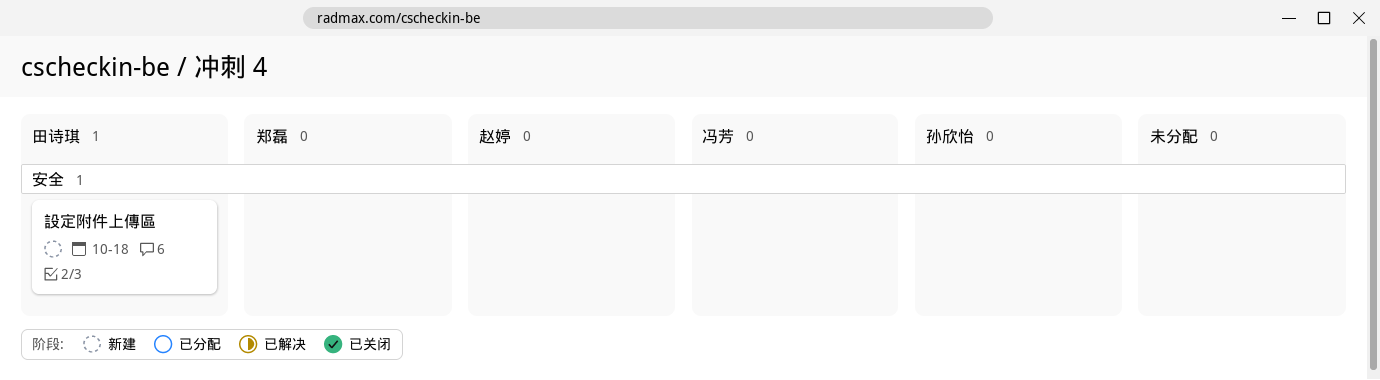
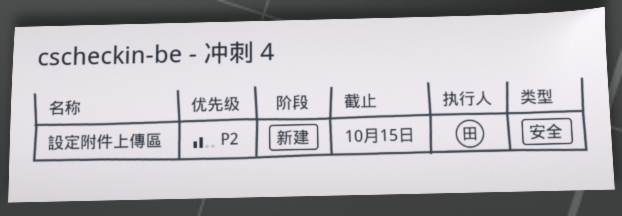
設定附件上傳區, due: Oct 18 -> Oct 15

